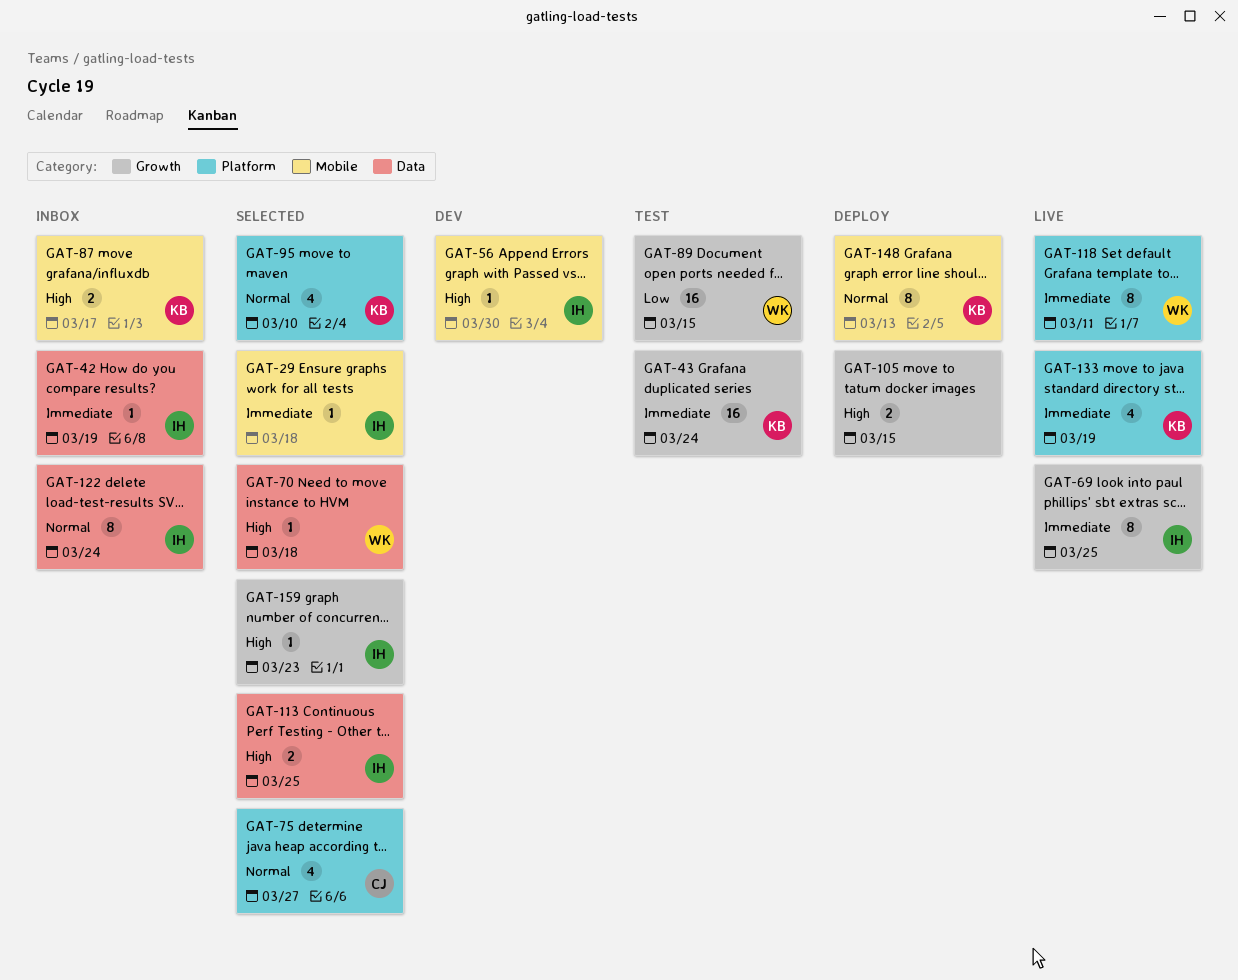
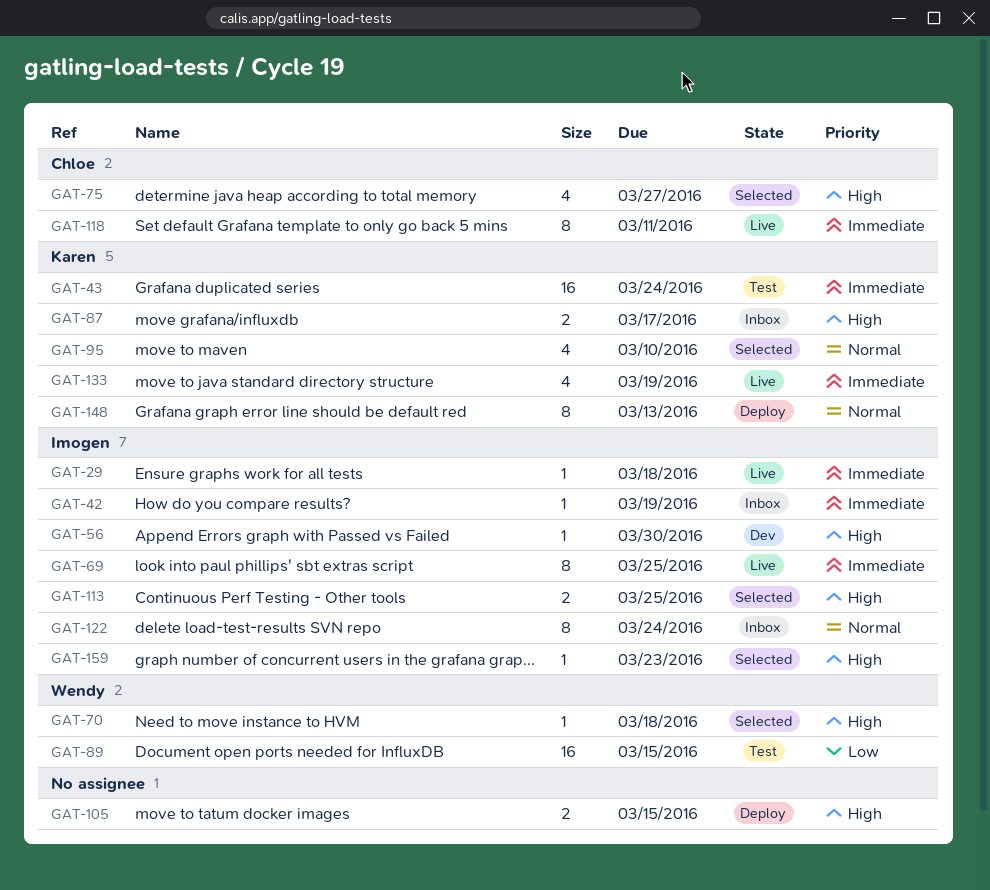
GAT-29, status: Selected -> Live
GAT-75, priority: Normal -> High
GAT-118, owner: Wendy -> Chloe

